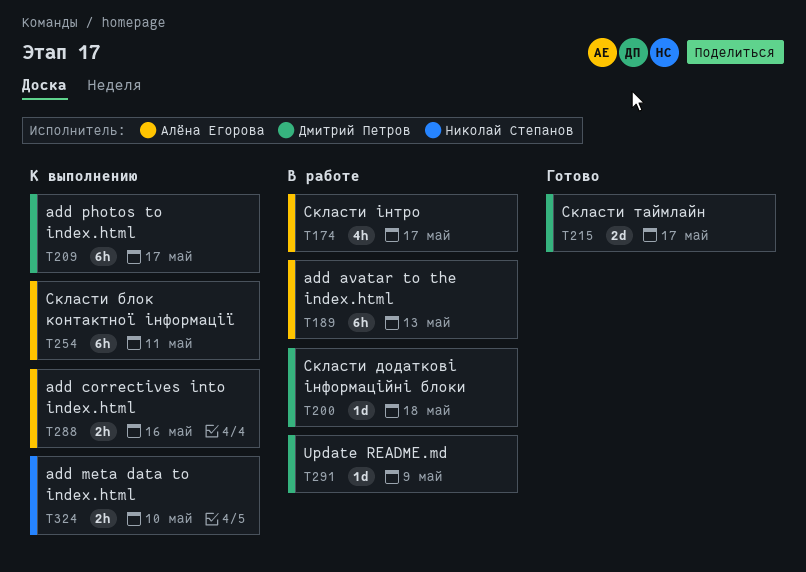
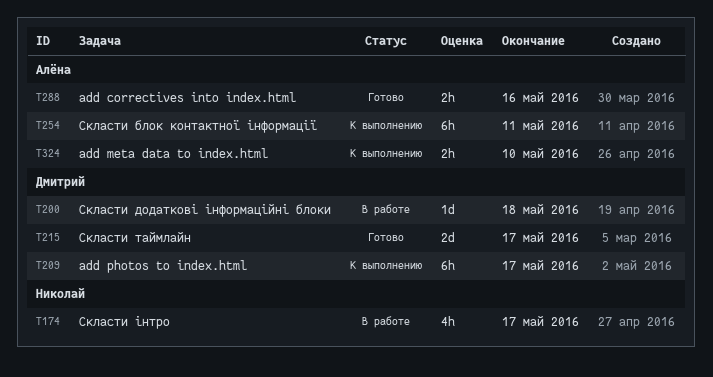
T174, owner: Алёна Егорова -> Николай Степанов
T189: present -> none
T288, status: К выполнению -> Готово
T291: present -> none
T324, owner: Николай Степанов -> Алёна Егорова

